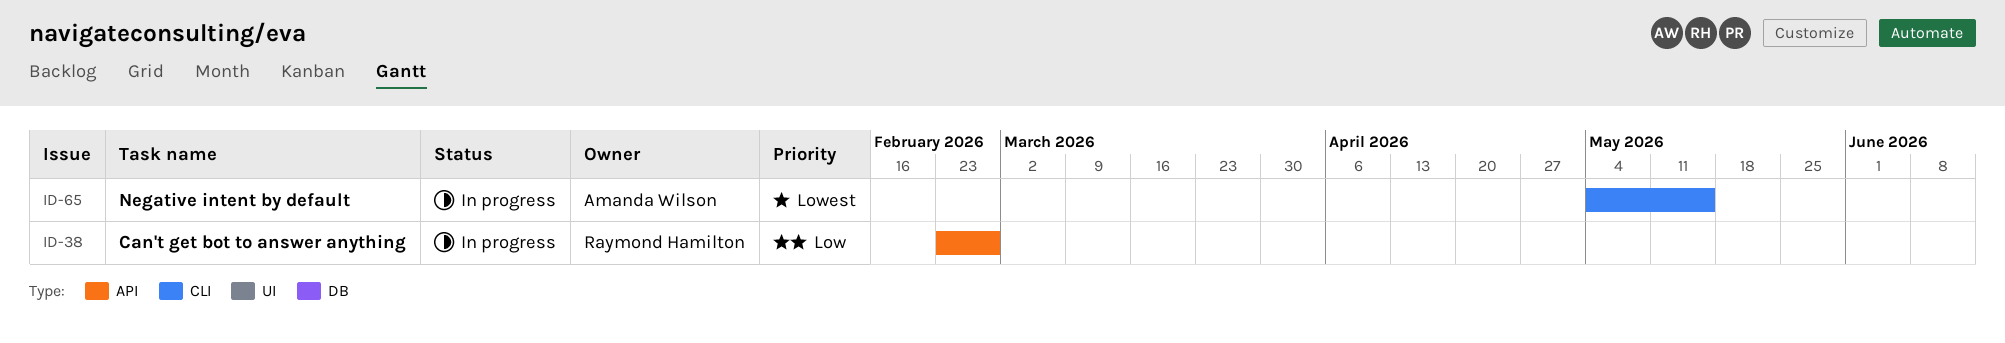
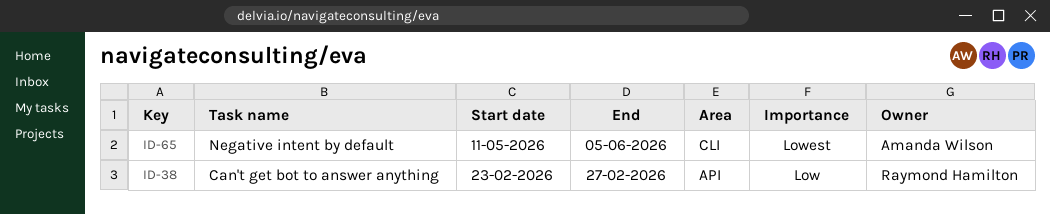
ID-65, start: May 4 -> May 11
ID-65, due: May 15 -> Jun 5

